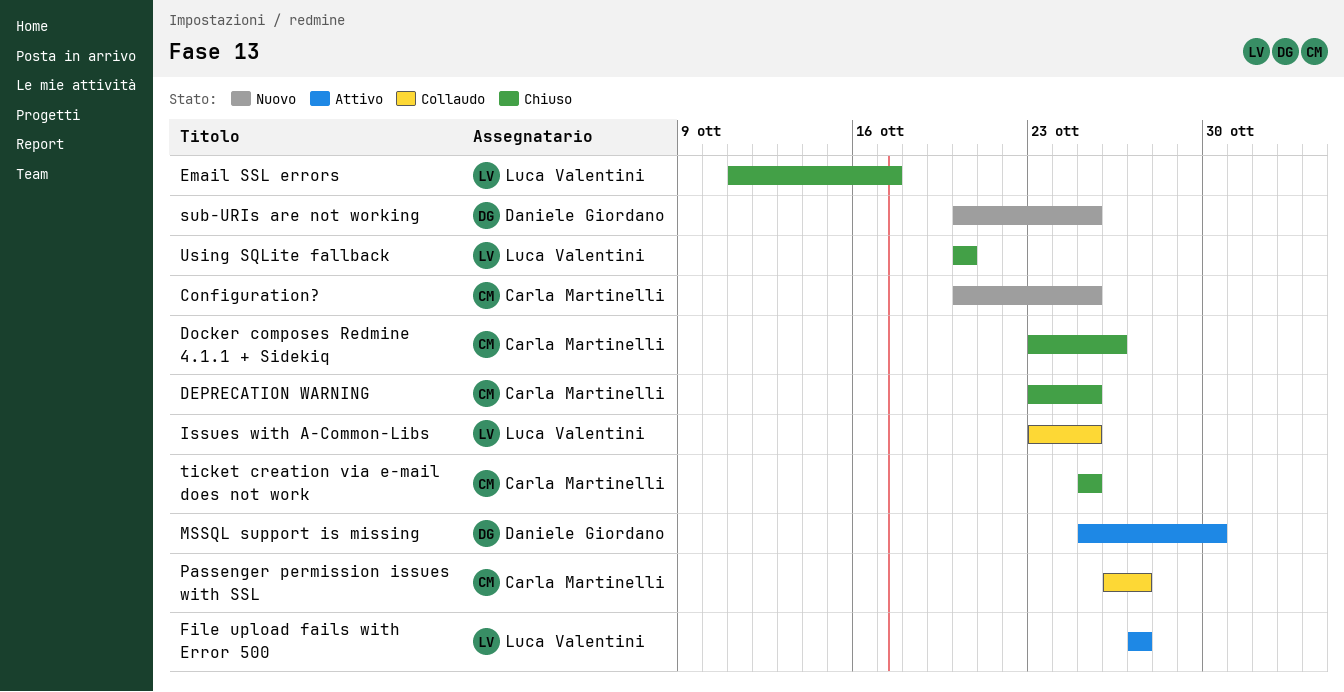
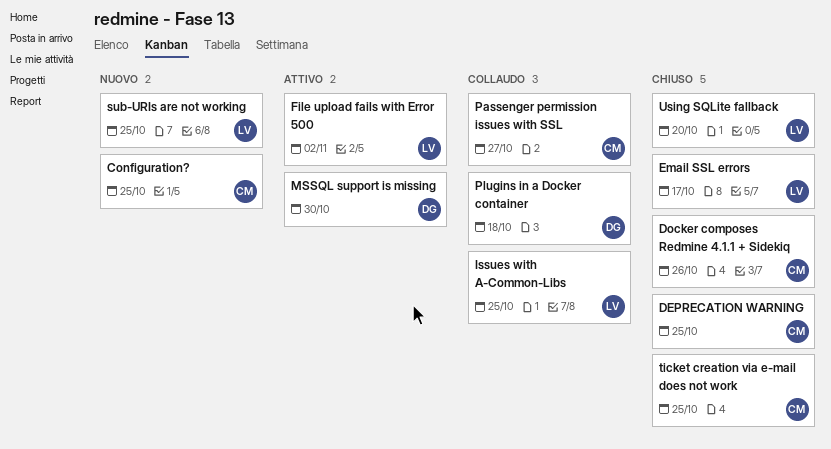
File upload fails with Error 500, due: Oct 27 -> Nov 2
Plugins in a Docker container: none -> present
sub-URIs are not working, owner: Daniele Giordano -> Luca Valentini

